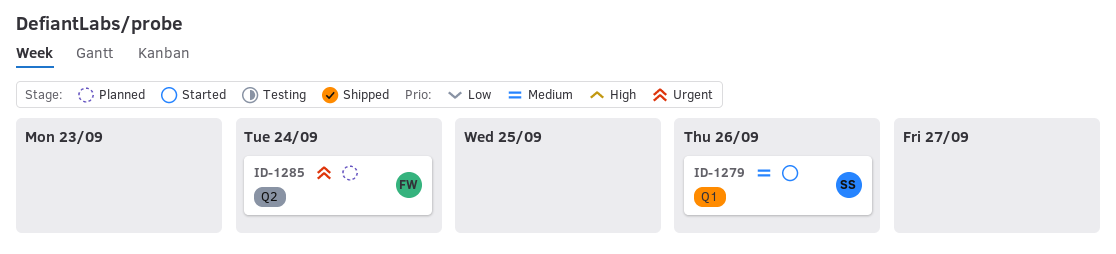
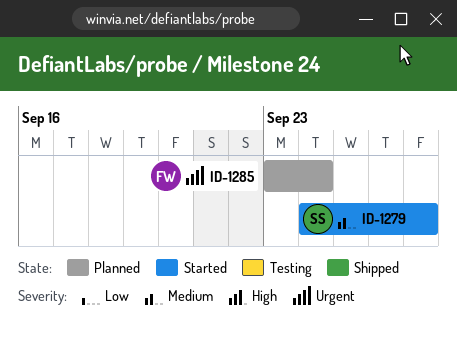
ID-1279, due: Sep 26 -> Sep 27

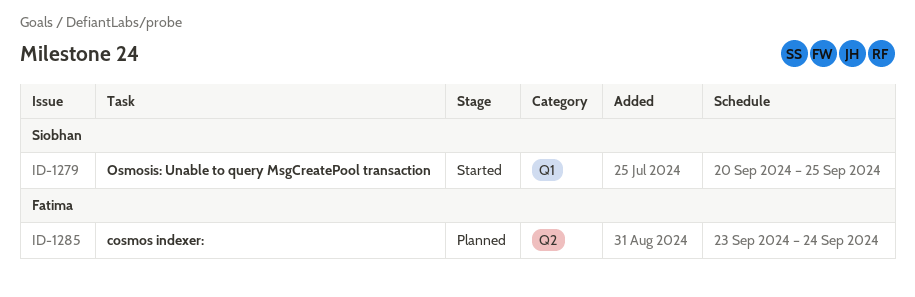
ID-1279, start: Sep 24 -> Sep 20
ID-1279, due: Sep 27 -> Sep 25

